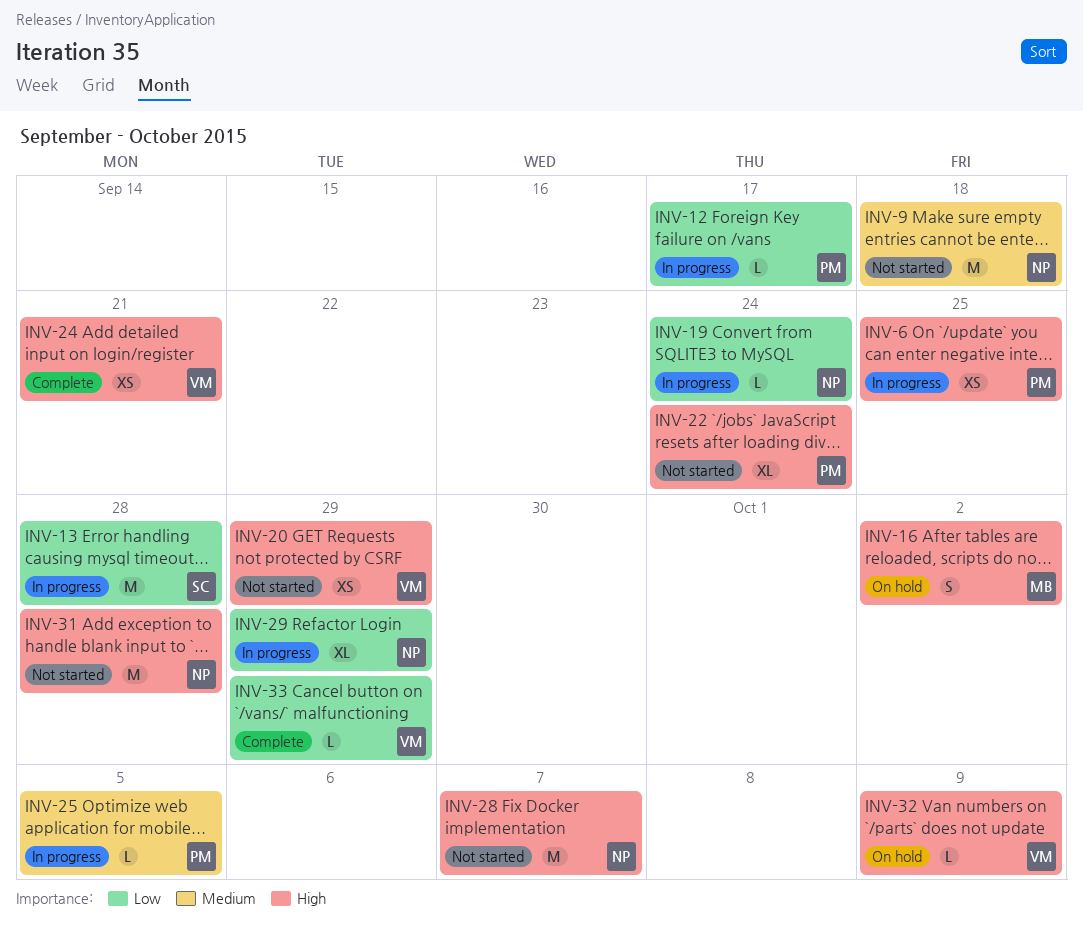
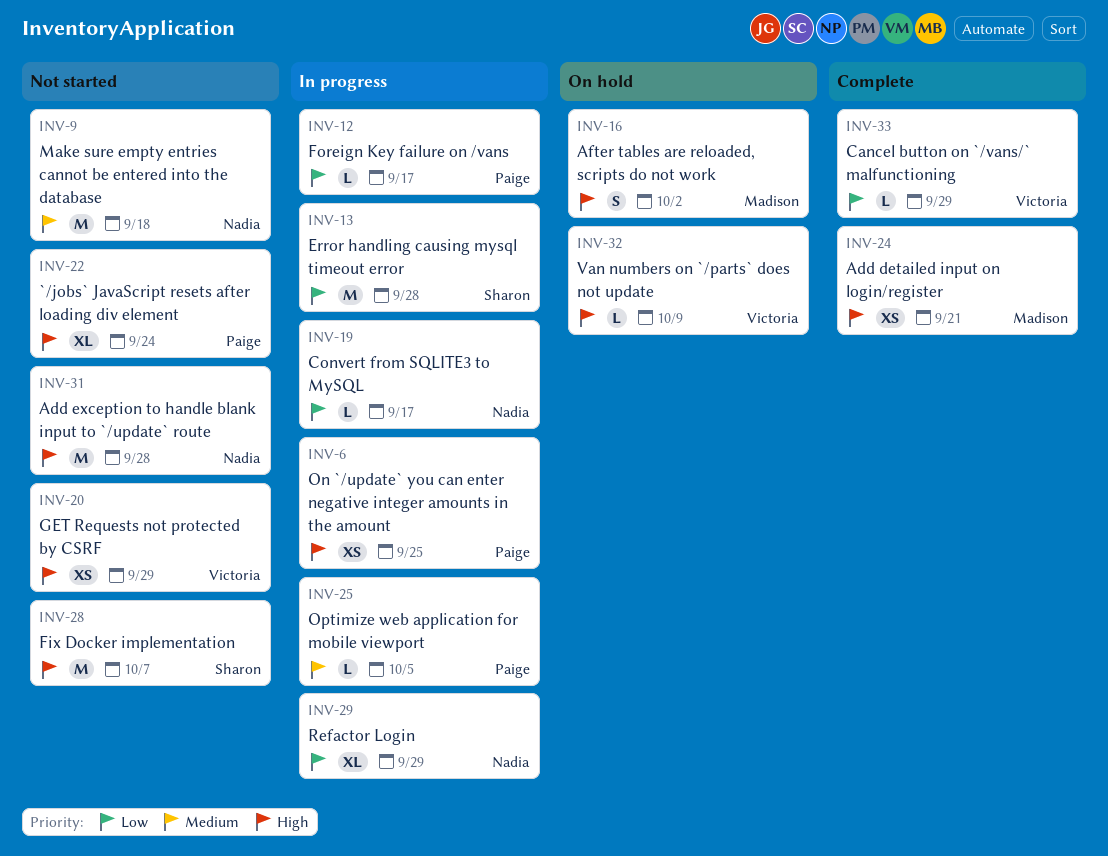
INV-19, due: Sep 24 -> Sep 17
INV-24, owner: Victoria -> Madison
INV-28, owner: Nadia -> Sharon

